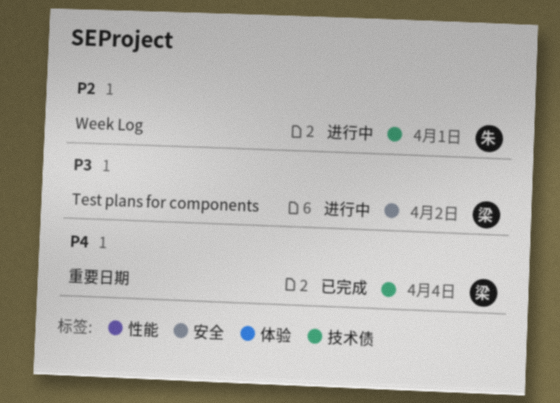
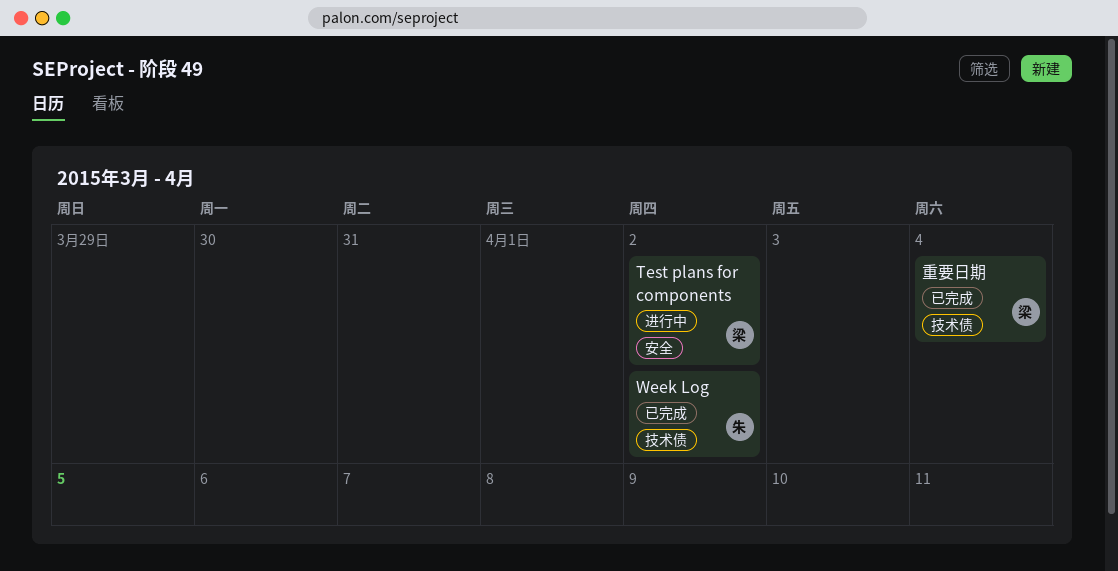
Week Log, status: 进行中 -> 已完成
Week Log, due: Apr 1 -> Apr 2

